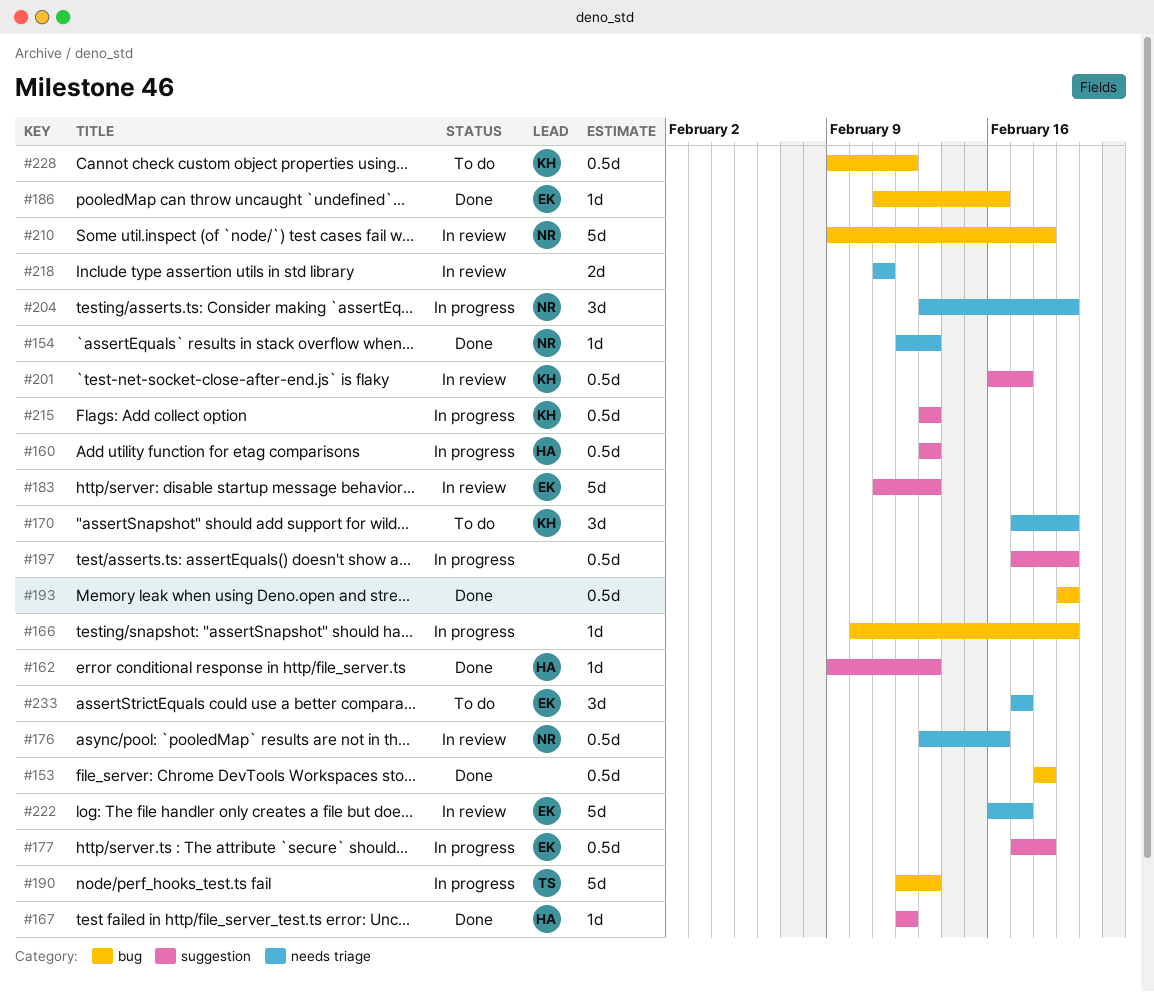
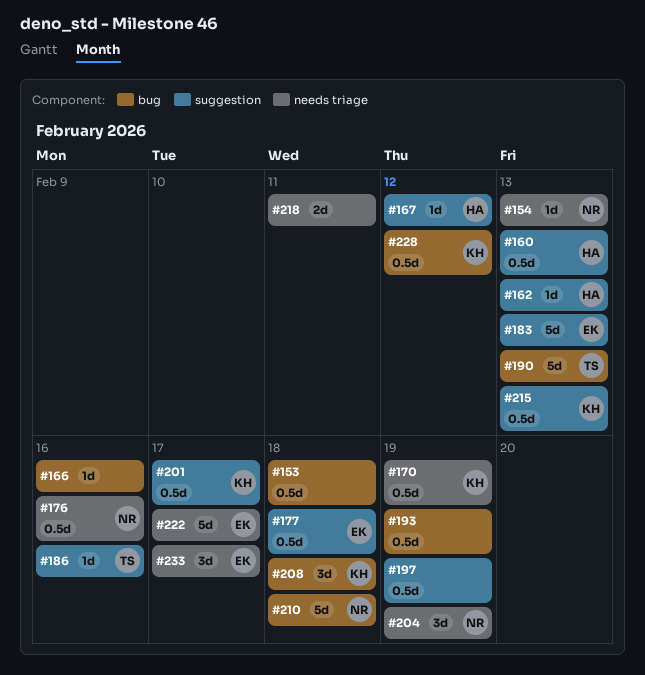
#166, due: Feb 19 -> Feb 16
#170, estimate: 3d -> 0.5d
#186, owner: EK -> TS
#186, label: bug -> suggestion
#208: none -> present

